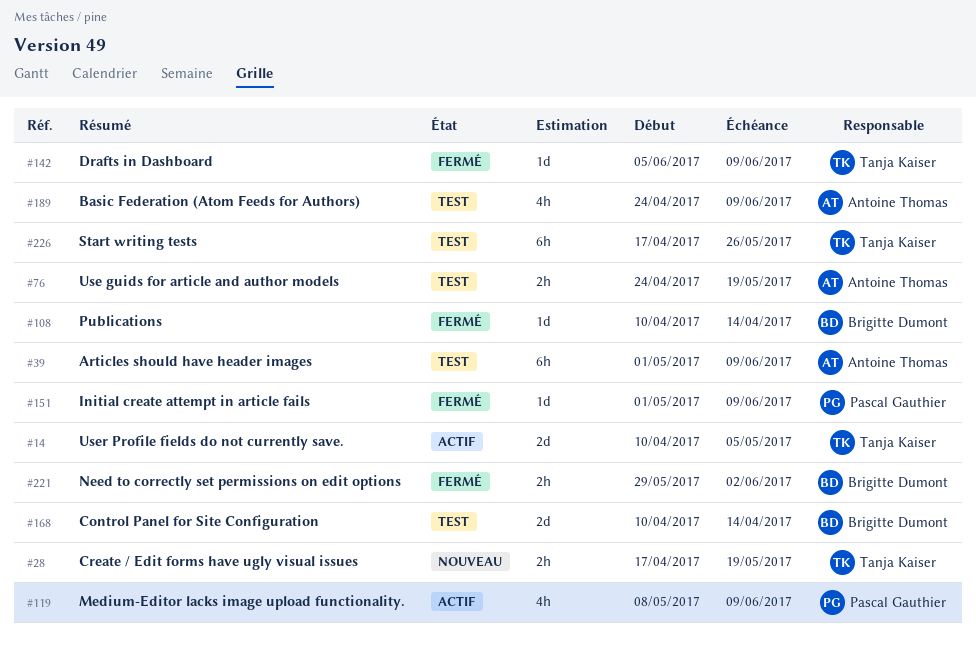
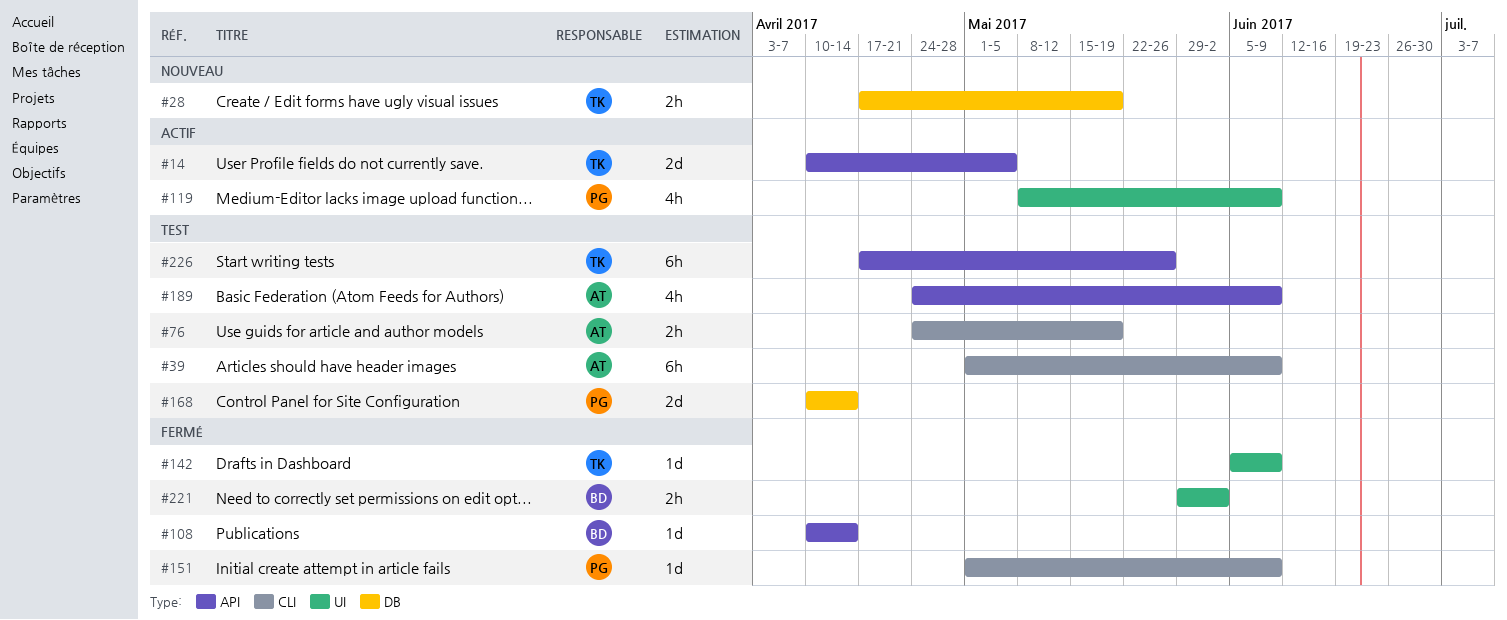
#168, owner: Brigitte Dumont -> Pascal Gauthier

